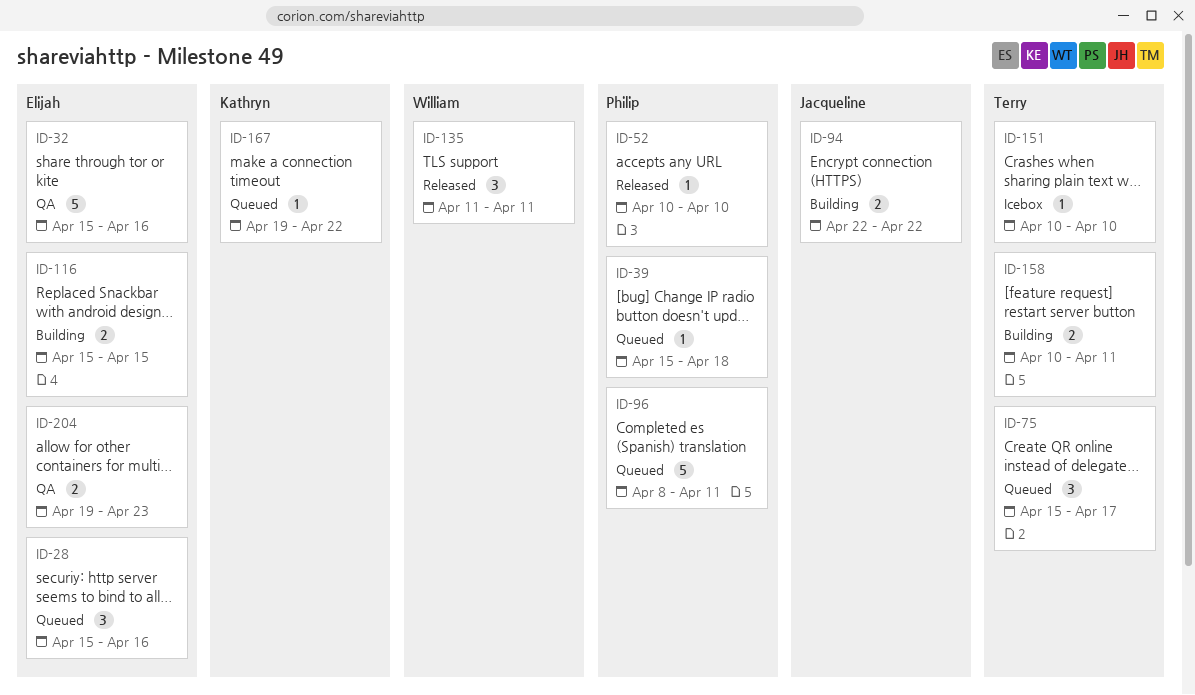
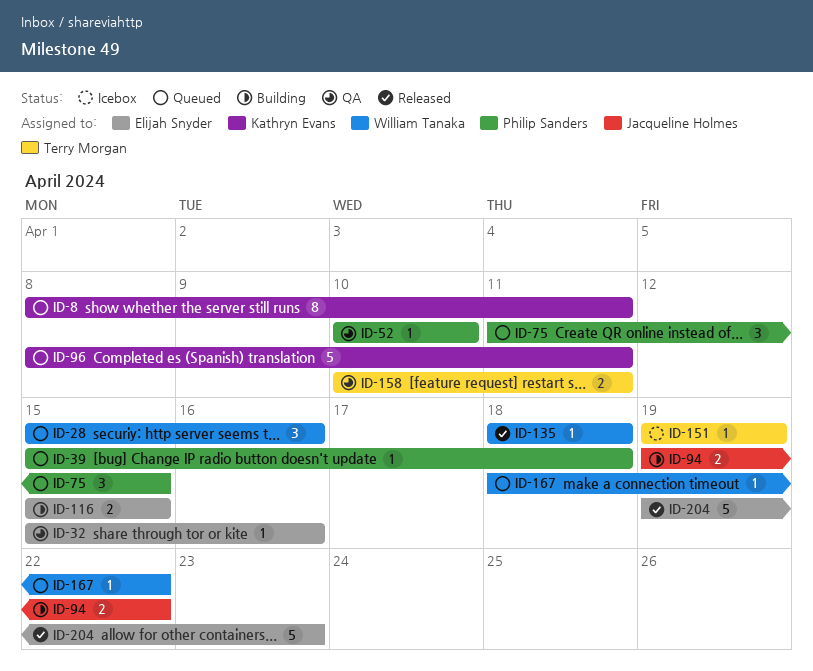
ID-8: none -> present
ID-28, owner: Elijah Snyder -> William Tanaka
ID-32, estimate: 5 -> 1
ID-52, status: Released -> QA
ID-75, owner: Terry Morgan -> Philip Sanders
ID-75, start: Apr 15 -> Apr 11
ID-75, due: Apr 17 -> Apr 15
ID-94, start: Apr 22 -> Apr 19
ID-96, owner: Philip Sanders -> Kathryn Evans
ID-135, estimate: 3 -> 1
ID-135, start: Apr 11 -> Apr 18
ID-135, due: Apr 11 -> Apr 18
ID-151, start: Apr 10 -> Apr 19
ID-151, due: Apr 10 -> Apr 19
ID-158, status: Building -> QA
ID-167, owner: Kathryn Evans -> William Tanaka
ID-167, start: Apr 19 -> Apr 18
ID-204, status: QA -> Released
ID-204, estimate: 2 -> 5

